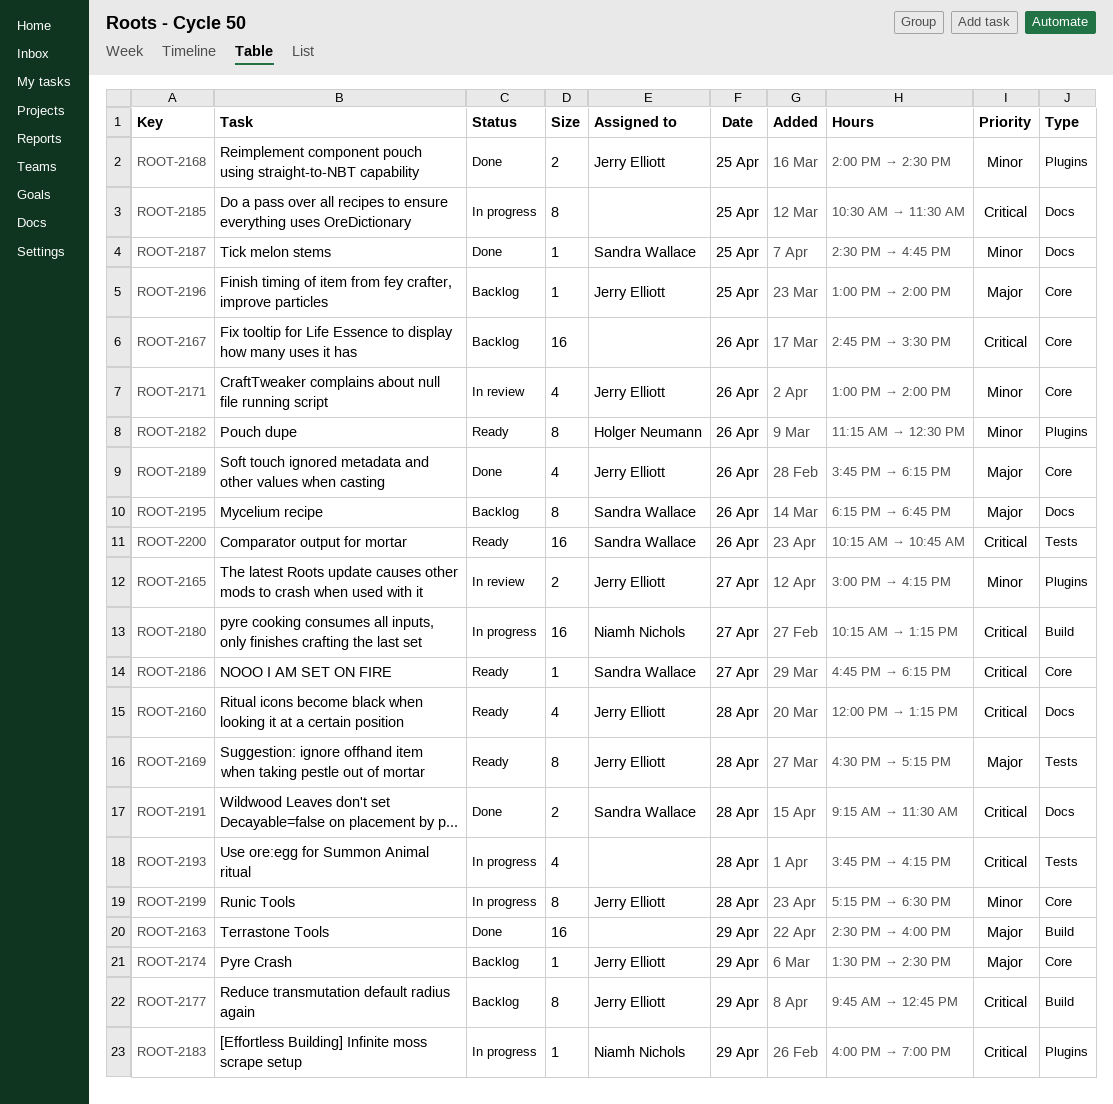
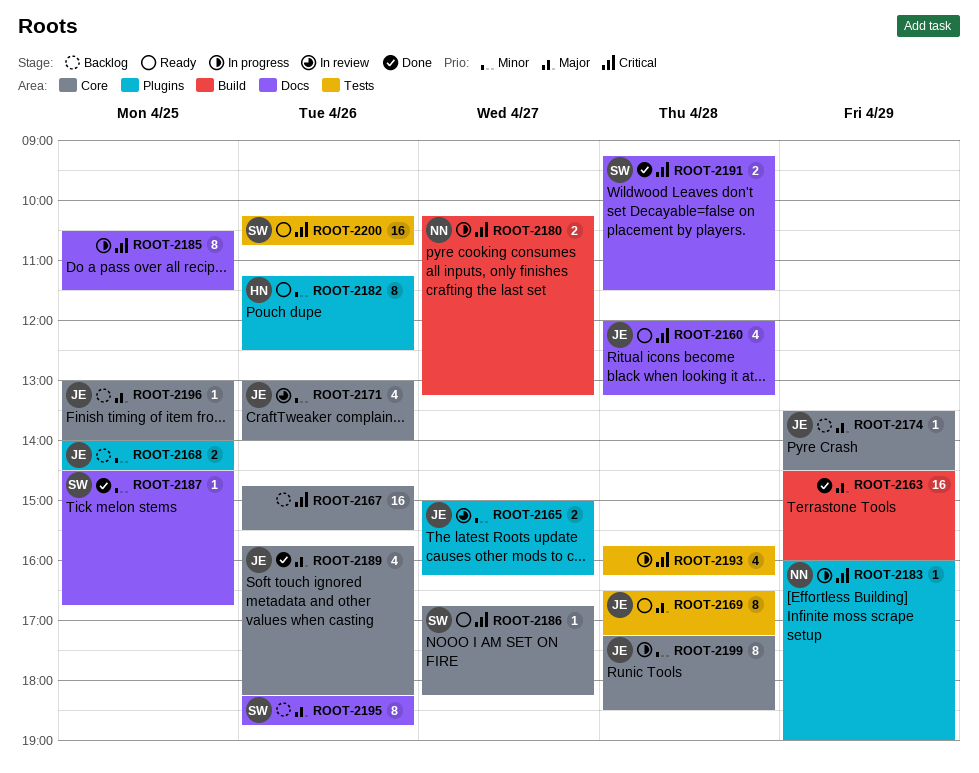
ROOT-2168, status: Done -> Backlog
ROOT-2177: present -> none
ROOT-2180, estimate: 16 -> 2

